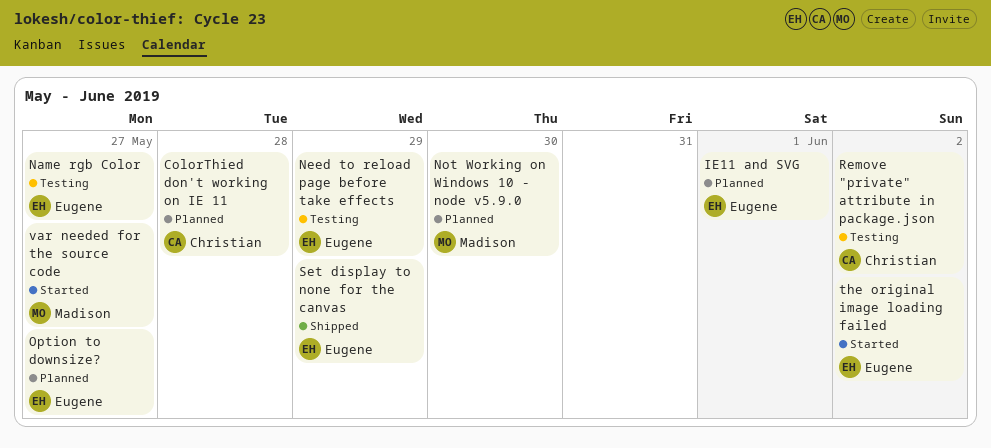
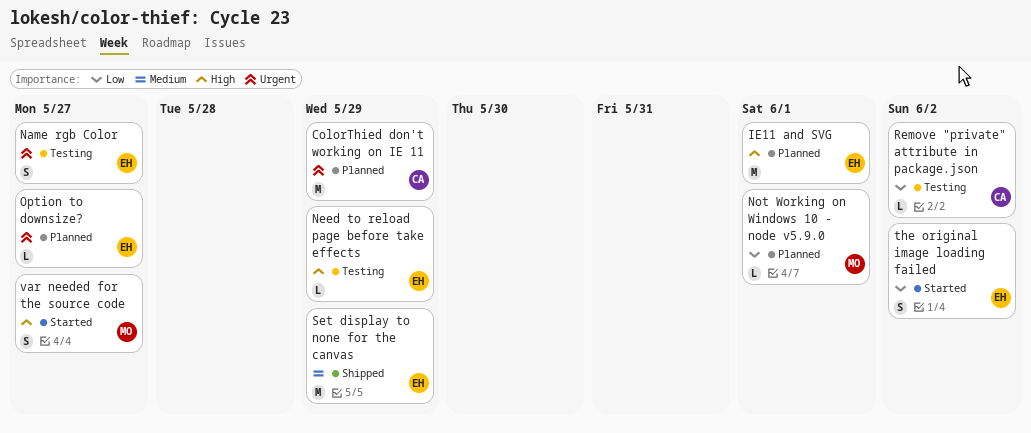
ColorThied don't working on IE 11, due: May 28 -> May 29
Not Working on Windows 10 - node v5.9.0, due: May 30 -> Jun 1

